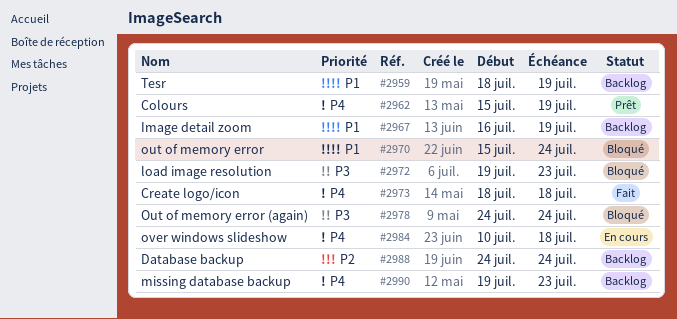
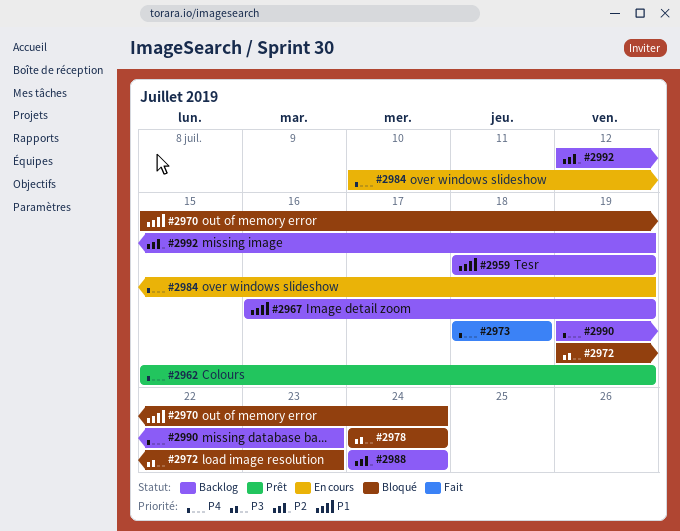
#2984, due: Jul 18 -> Jul 19
#2992: none -> present

